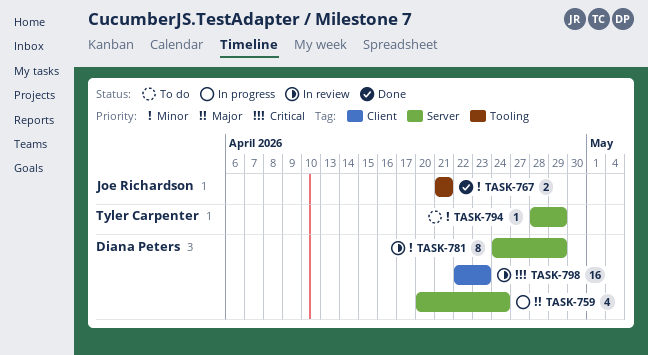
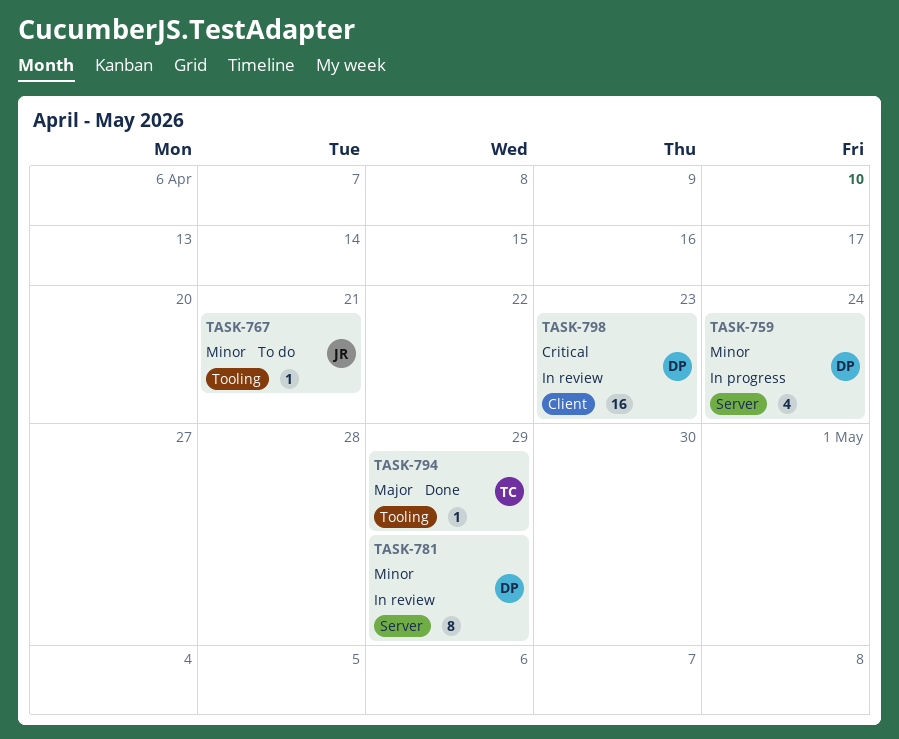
TASK-759, priority: Major -> Minor
TASK-767, status: Done -> To do
TASK-767, estimate: 2 -> 1
TASK-794, status: To do -> Done
TASK-794, priority: Minor -> Major
TASK-794, label: Server -> Tooling

